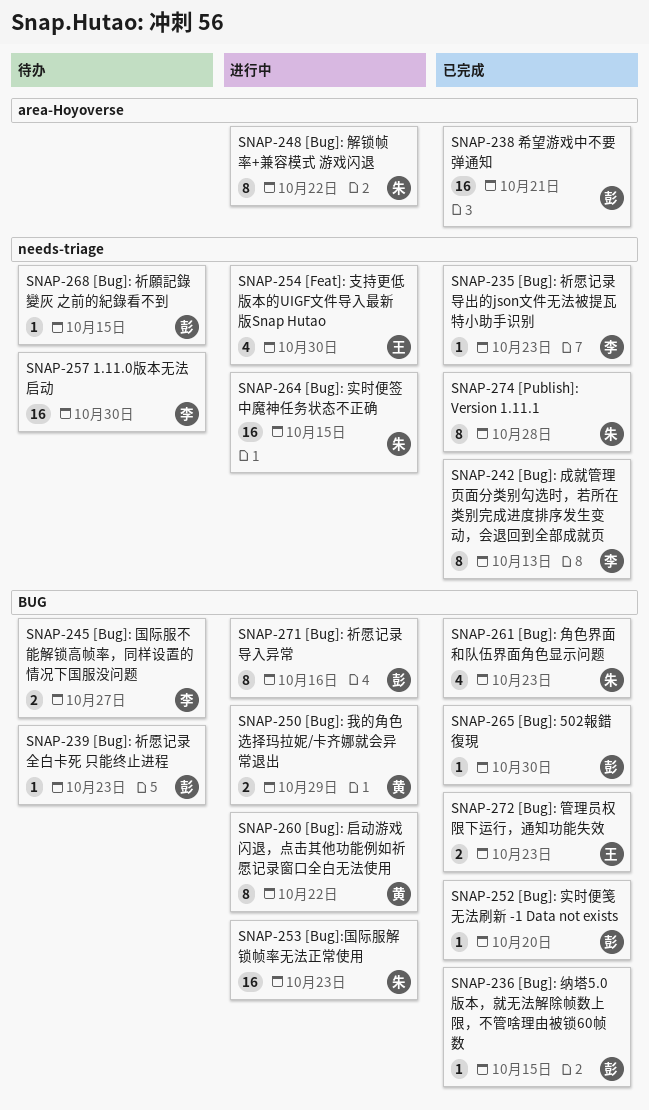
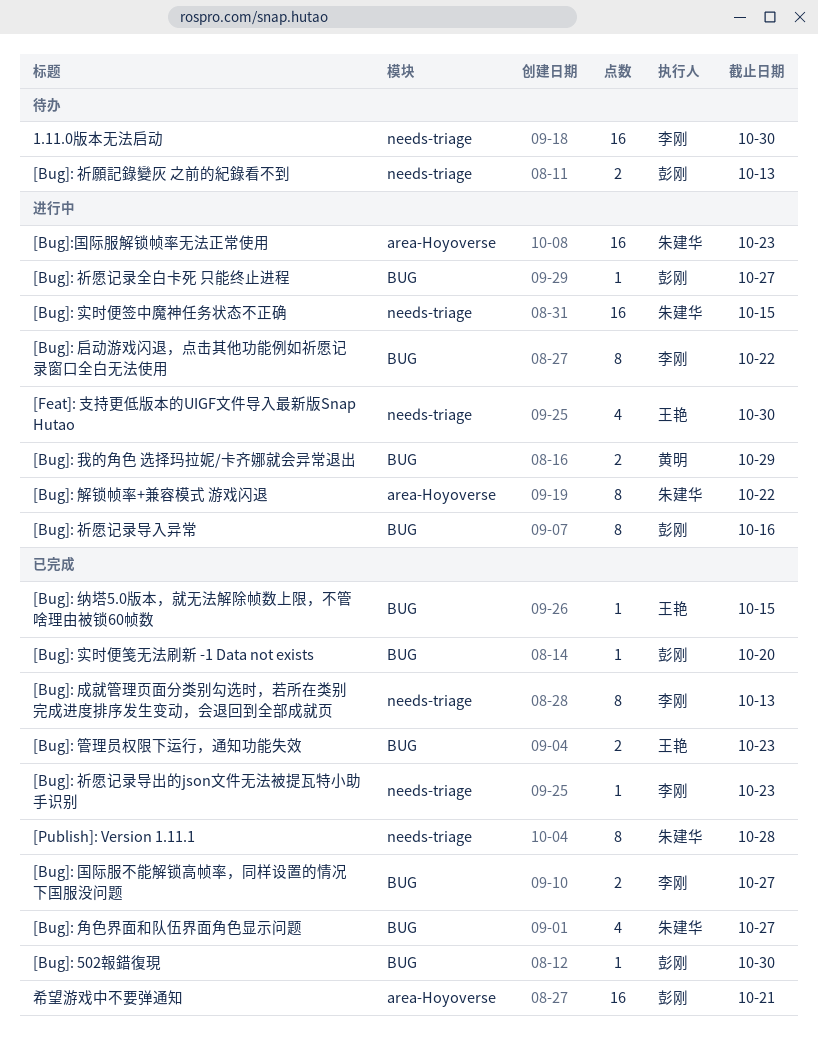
[Bug]: 启动游戏闪退，点击其他功能例如祈愿记录窗口全白无法使用, owner: 黄明 -> 李刚
[Bug]: 国际服不能解锁高帧率，同样设置的情况下国服没问题, status: 待办 -> 已完成
[Bug]: 祈愿记录全白卡死 只能终止进程, status: 待办 -> 进行中
[Bug]: 祈愿记录全白卡死 只能终止进程, due: Oct 23 -> Oct 27
[Bug]: 祈願記錄變灰 之前的紀錄看不到, estimate: 1 -> 2
[Bug]: 祈願記錄變灰 之前的紀錄看不到, due: Oct 15 -> Oct 13
[Bug]: 纳塔5.0版本，就无法解除帧数上限，不管啥理由被锁60帧数, owner: 彭刚 -> 王艳
[Bug]: 角色界面和队伍界面角色显示问题, due: Oct 23 -> Oct 27
[Bug]:国际服解锁帧率无法正常使用, label: BUG -> area-Hoyoverse

